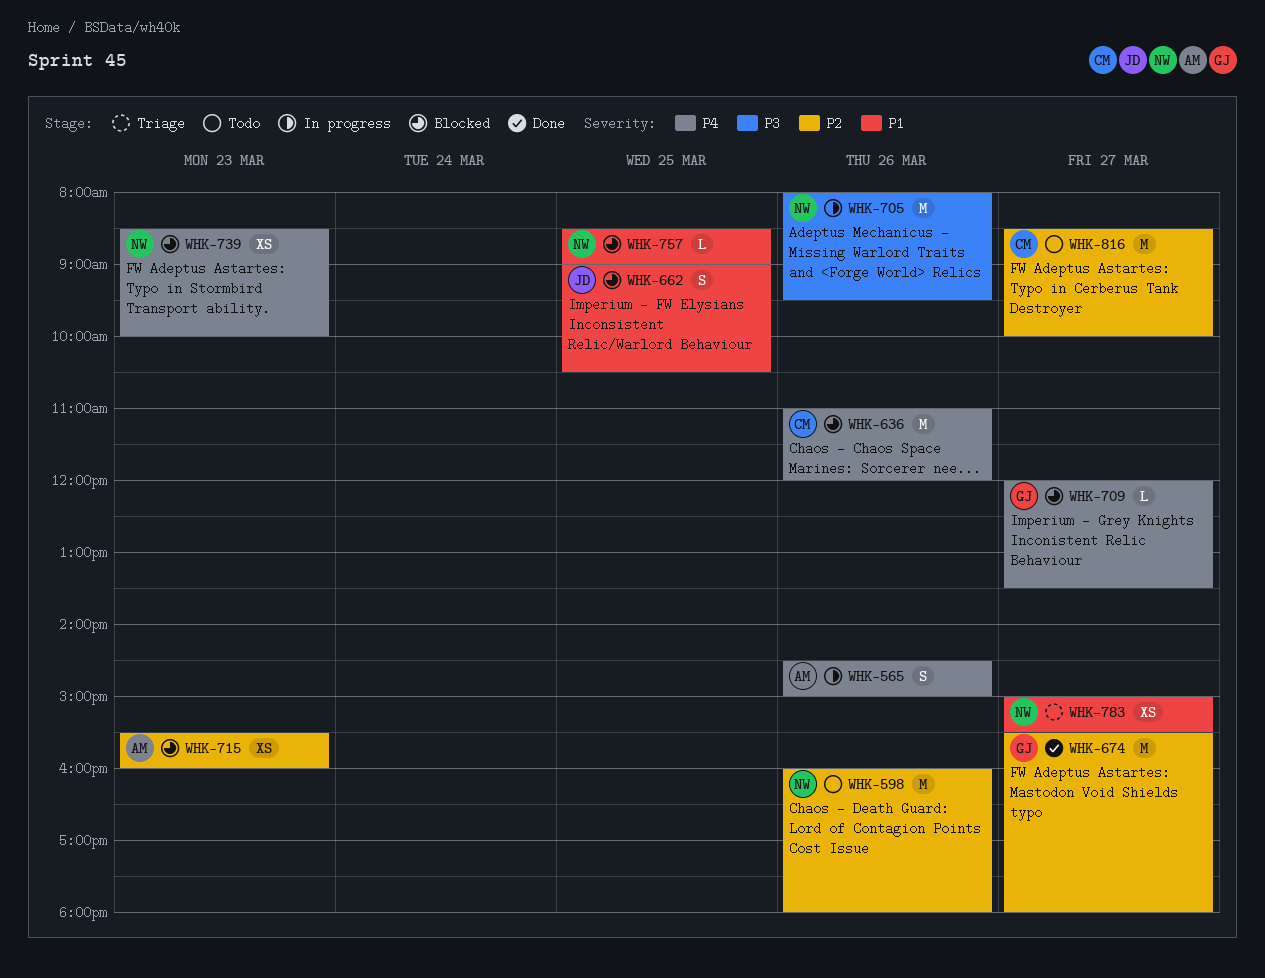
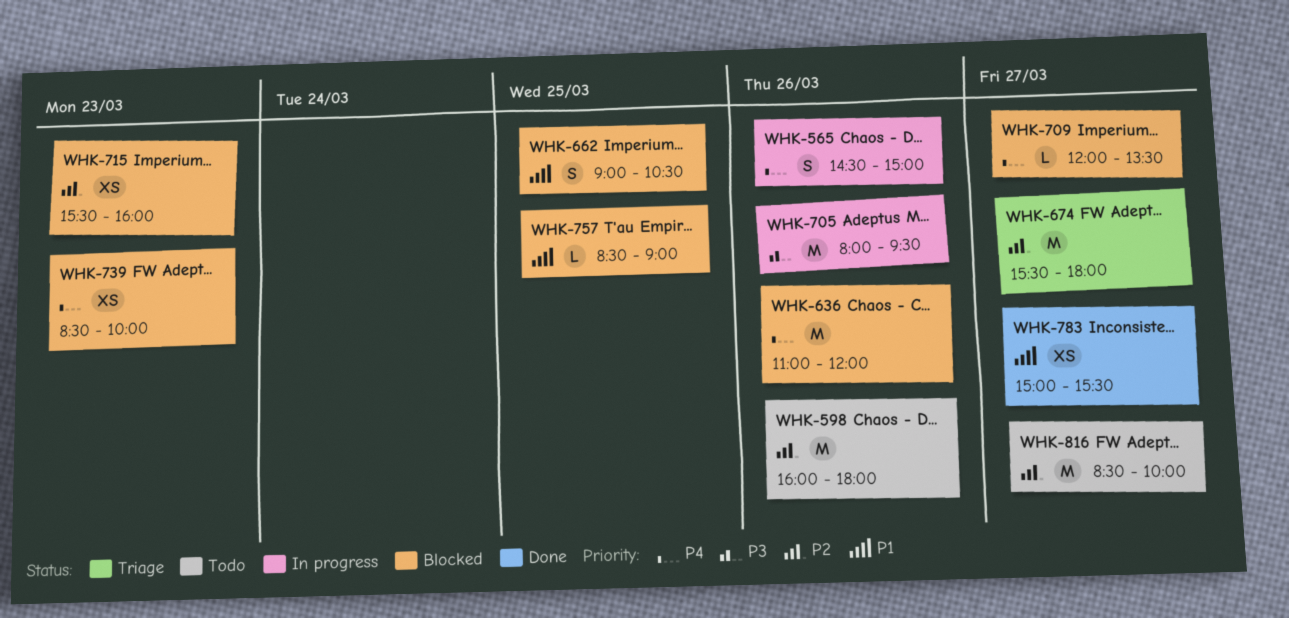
WHK-674, status: Done -> Triage
WHK-783, status: Triage -> Done

